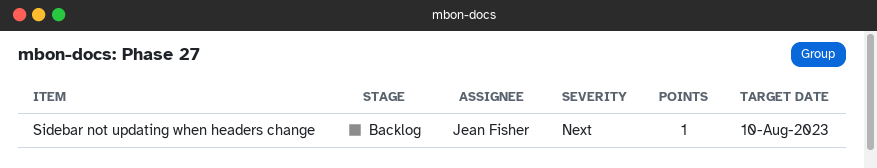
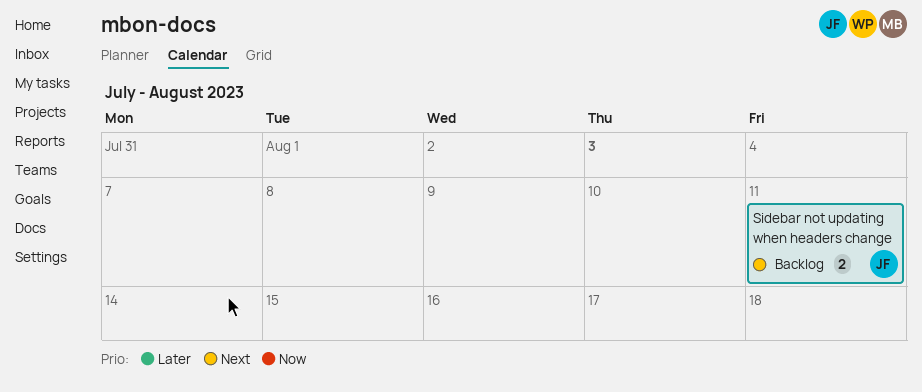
Sidebar not updating when headers change, estimate: 1 -> 2
Sidebar not updating when headers change, due: Aug 10 -> Aug 11

